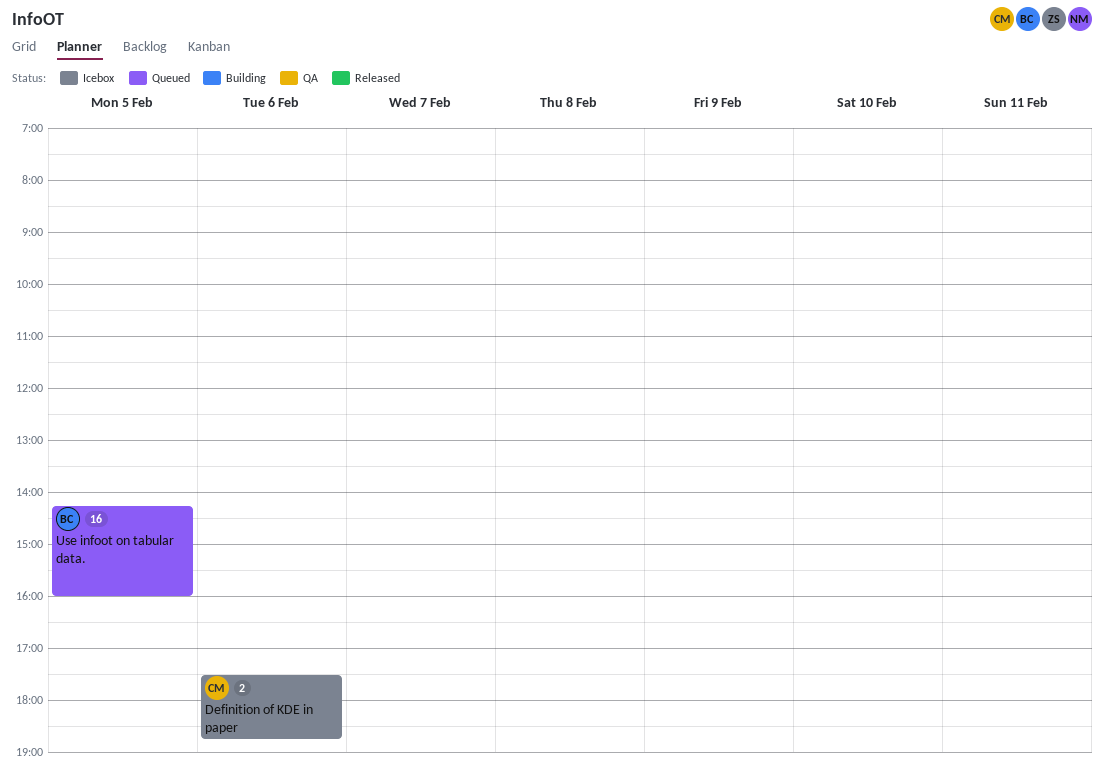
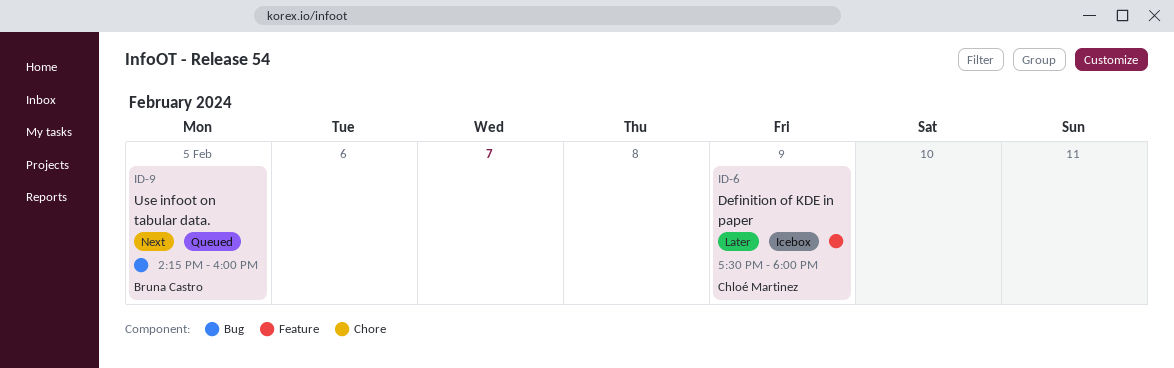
Definition of KDE in paper, day: Feb 6 -> Feb 9
Definition of KDE in paper, ends: 18:45 -> 18:00

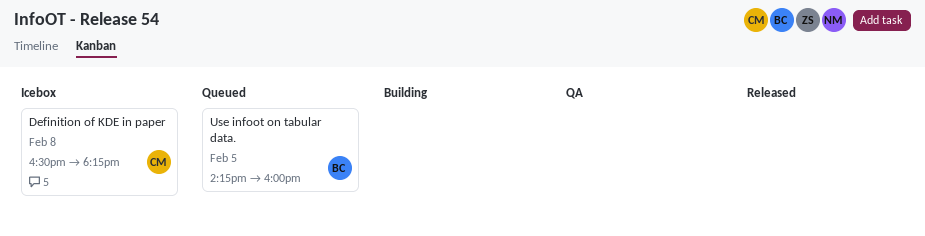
Definition of KDE in paper, day: Feb 9 -> Feb 8
Definition of KDE in paper, begins: 17:30 -> 16:30
Definition of KDE in paper, ends: 18:00 -> 18:15

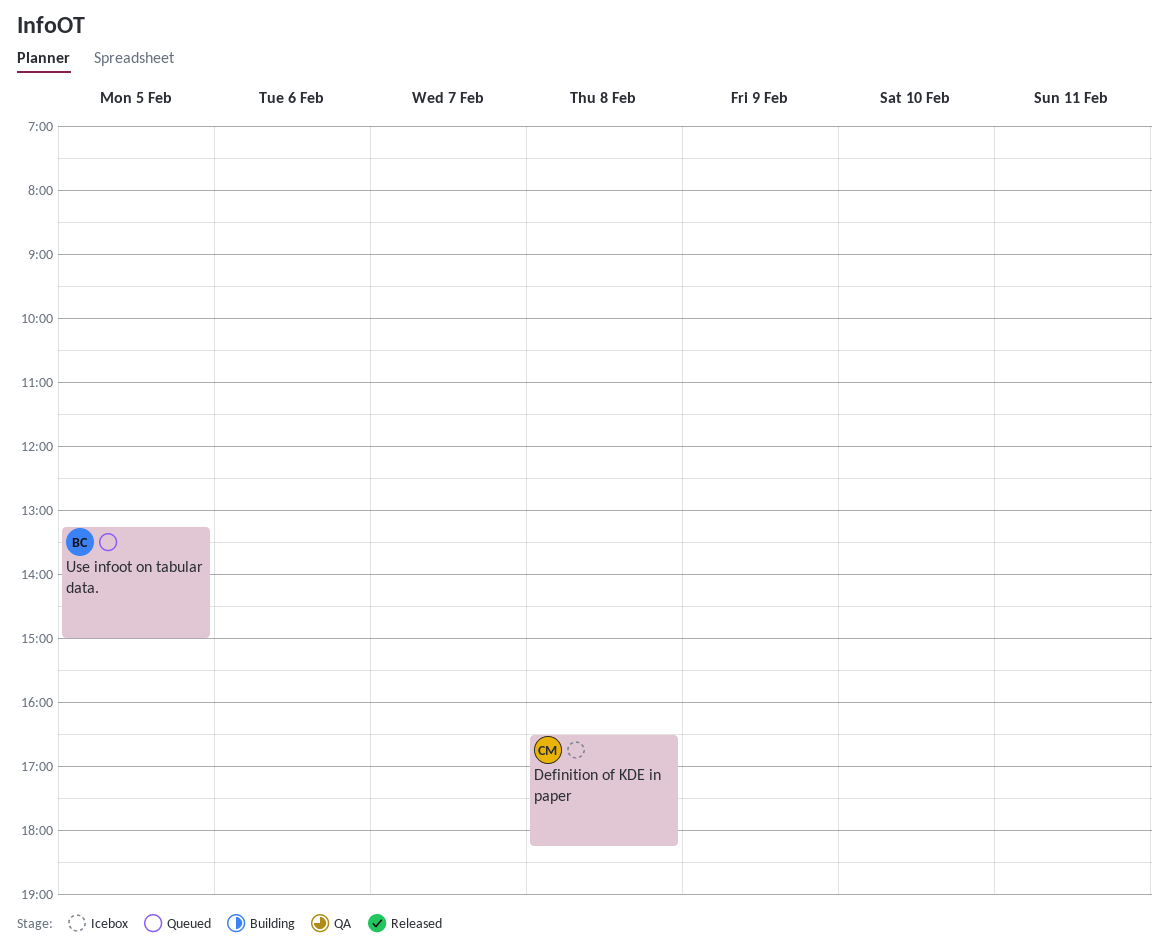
Use infoot on tabular data., begins: 14:15 -> 13:15
Use infoot on tabular data., ends: 16:00 -> 15:00

